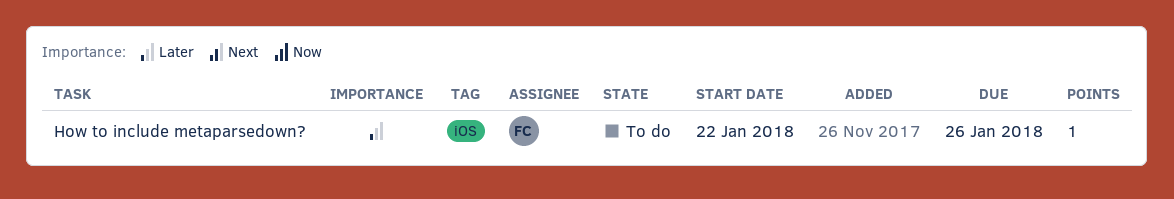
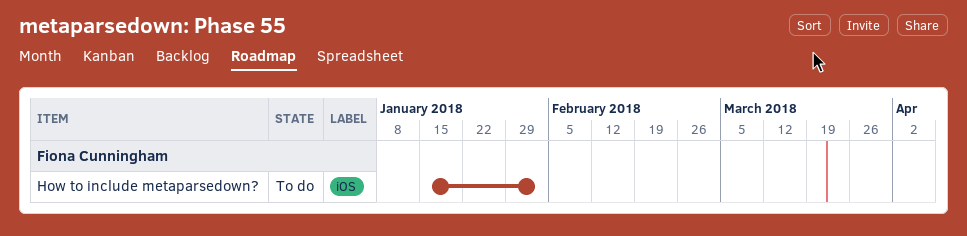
How to include metaparsedown?, start: Jan 22 -> Jan 15
How to include metaparsedown?, due: Jan 26 -> Feb 2

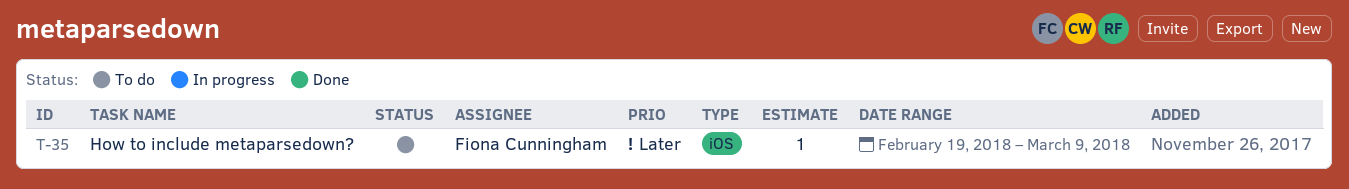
How to include metaparsedown?, start: Jan 15 -> Feb 19
How to include metaparsedown?, due: Feb 2 -> Mar 9

